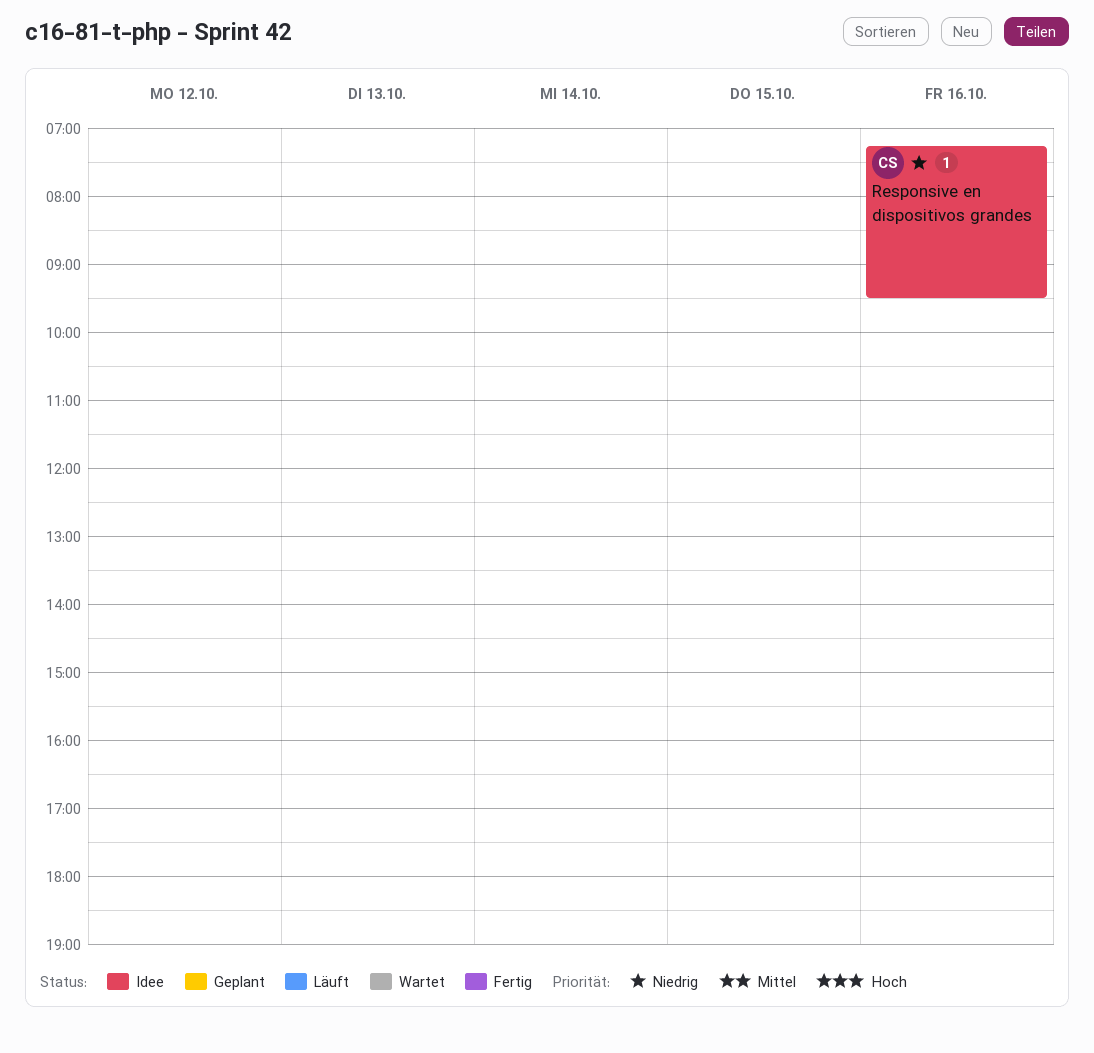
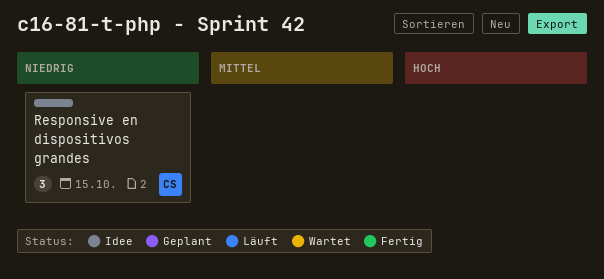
Responsive en dispositivos grandes, estimate: 1 -> 3
Responsive en dispositivos grandes, day: Oct 16 -> Oct 15

